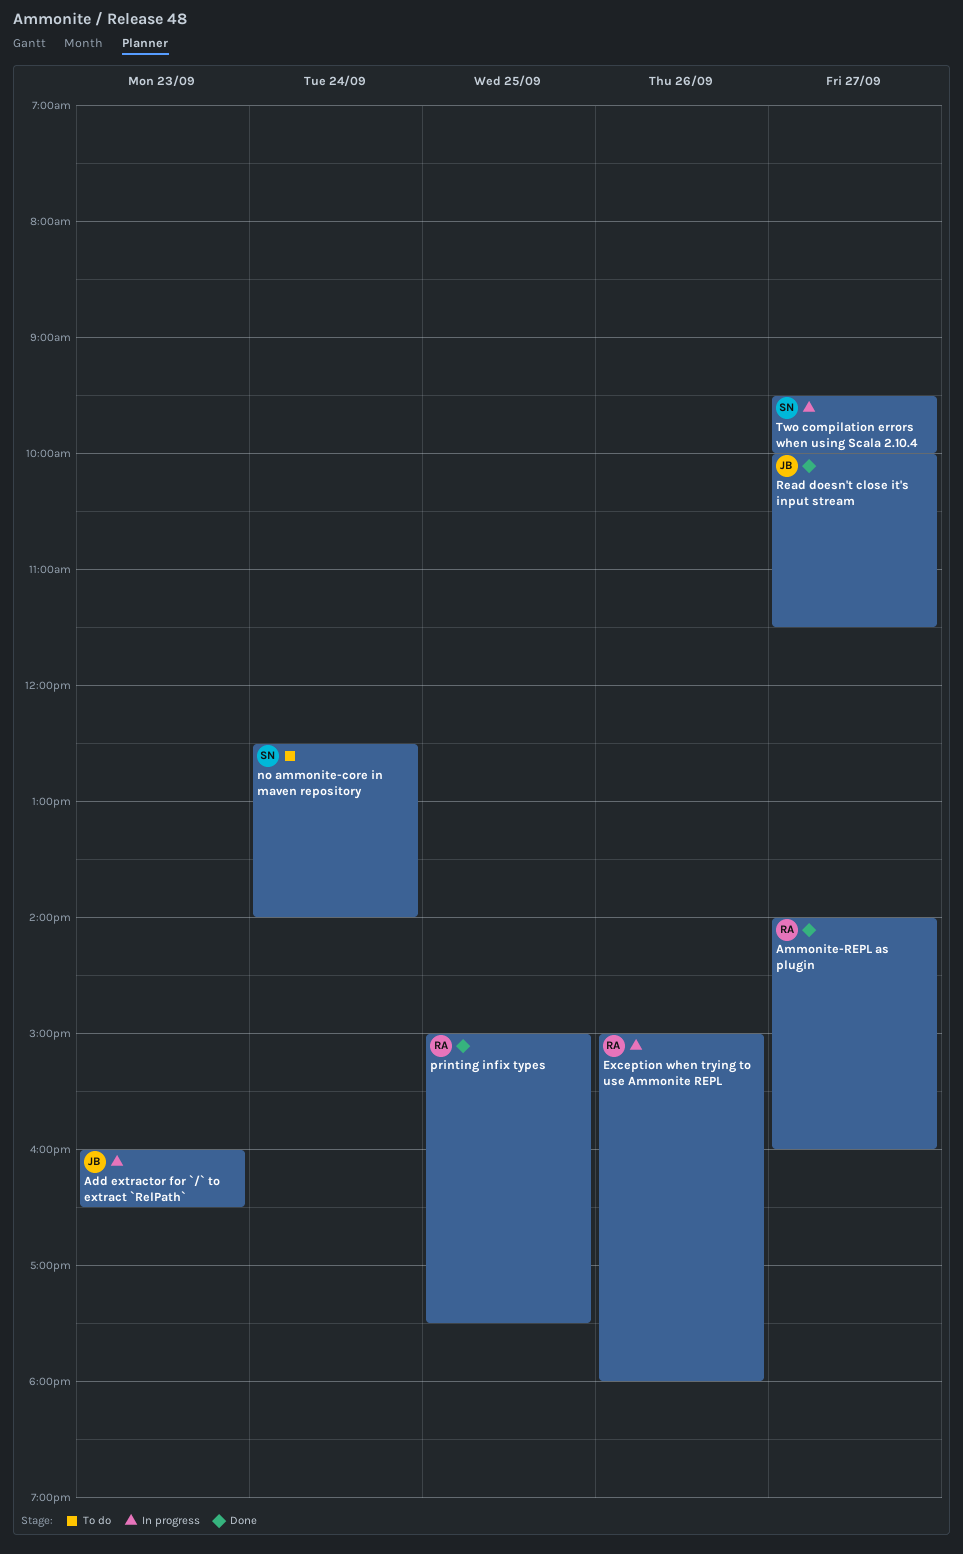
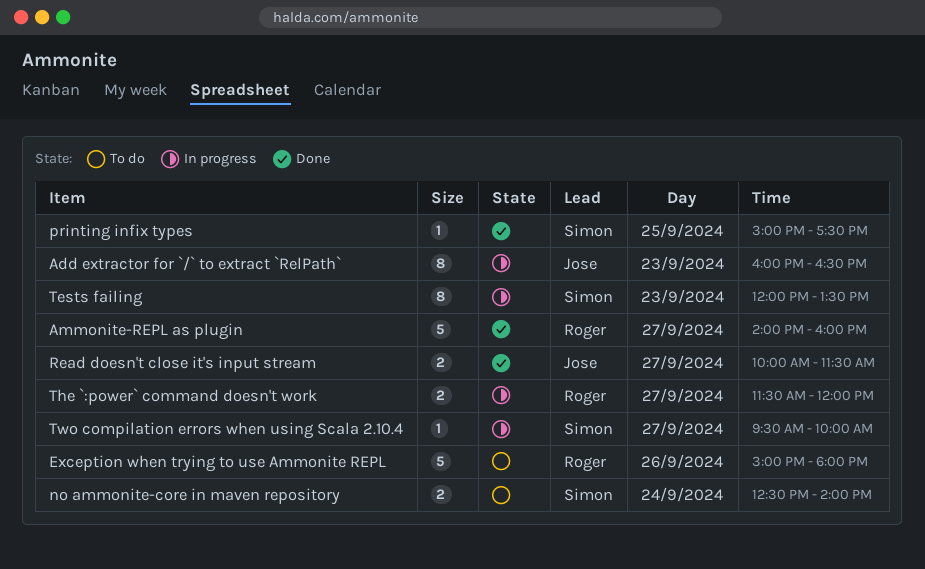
Exception when trying to use Ammonite REPL, status: In progress -> To do
printing infix types, owner: Roger -> Simon
Tests failing: none -> present
The `:power` command doesn't work: none -> present

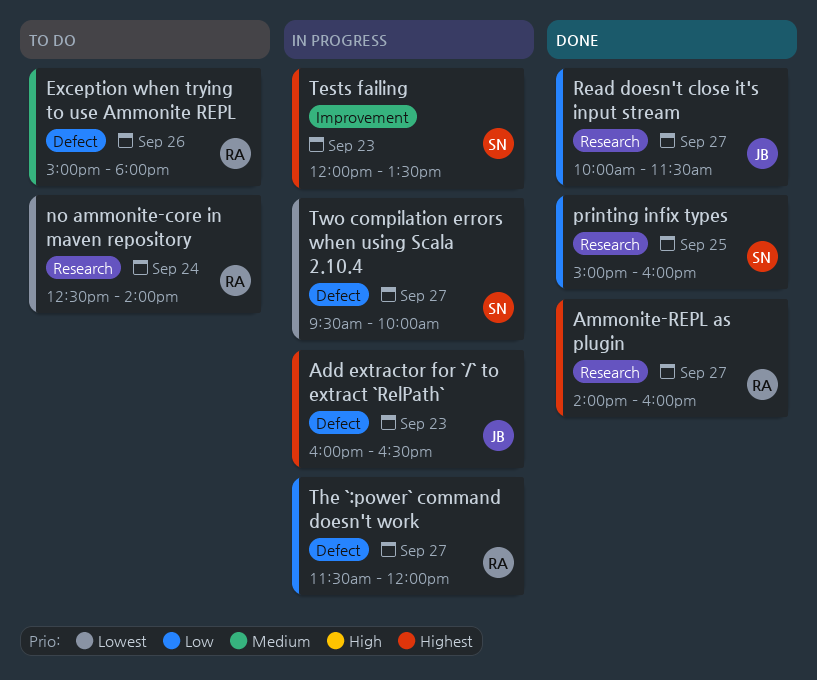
no ammonite-core in maven repository, owner: Simon -> Roger
printing infix types, ends: 17:30 -> 16:00

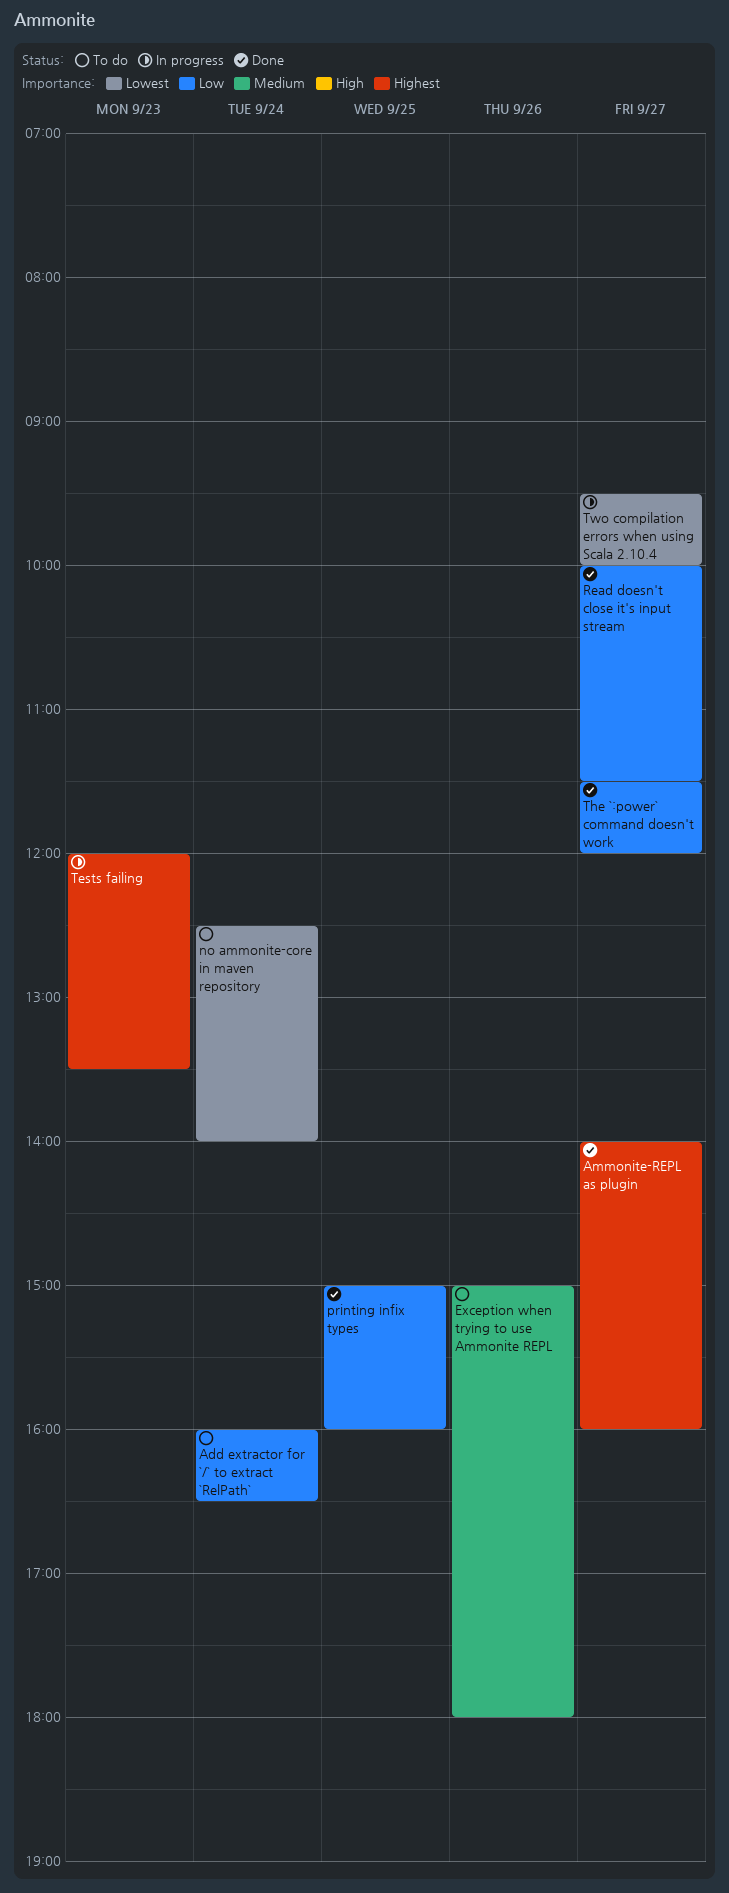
Add extractor for `/` to extract `RelPath`, status: In progress -> To do
Add extractor for `/` to extract `RelPath`, priority: Highest -> Low
Add extractor for `/` to extract `RelPath`, day: Sep 23 -> Sep 24
The `:power` command doesn't work, status: In progress -> Done

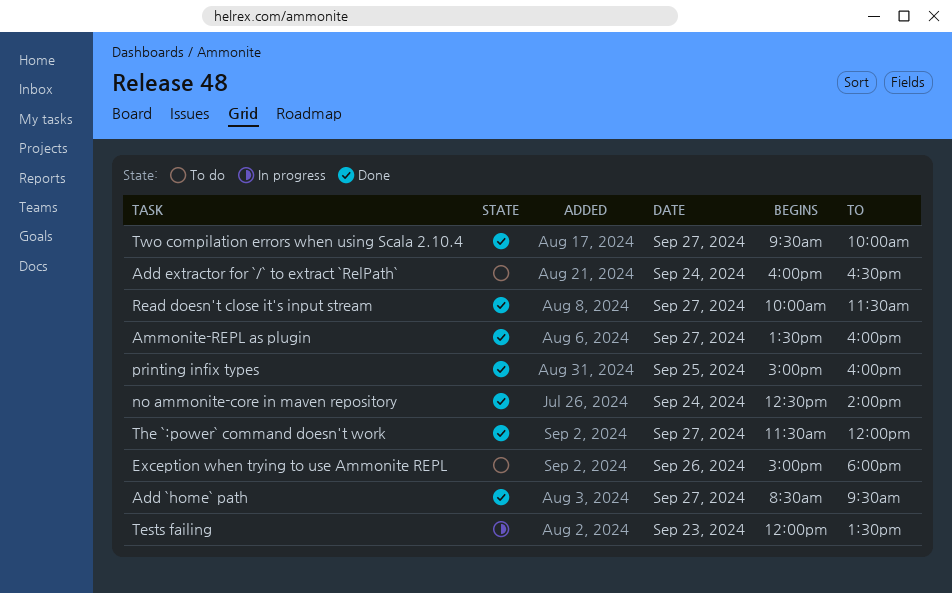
Add `home` path: none -> present
Ammonite-REPL as plugin, begins: 14:00 -> 13:30
no ammonite-core in maven repository, status: To do -> Done
Two compilation errors when using Scala 2.10.4, status: In progress -> Done

